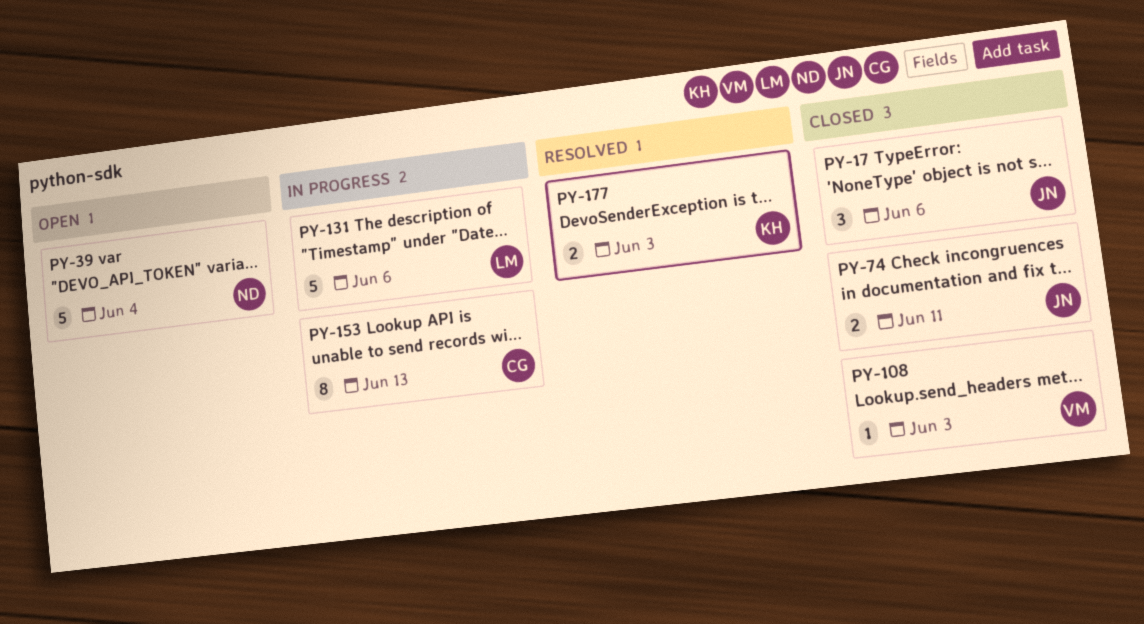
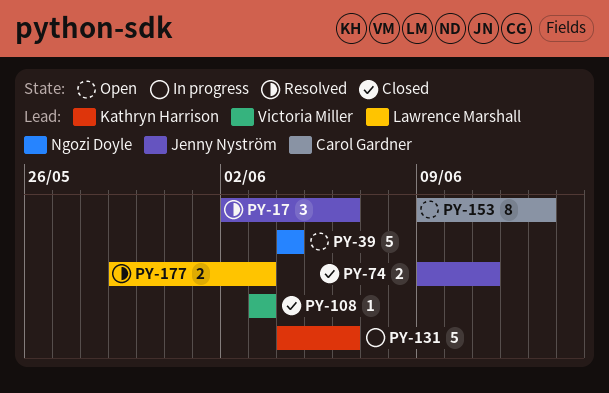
PY-17, status: Closed -> Resolved
PY-131, owner: Lawrence Marshall -> Kathryn Harrison
PY-153, status: In progress -> Open
PY-177, owner: Kathryn Harrison -> Lawrence Marshall

